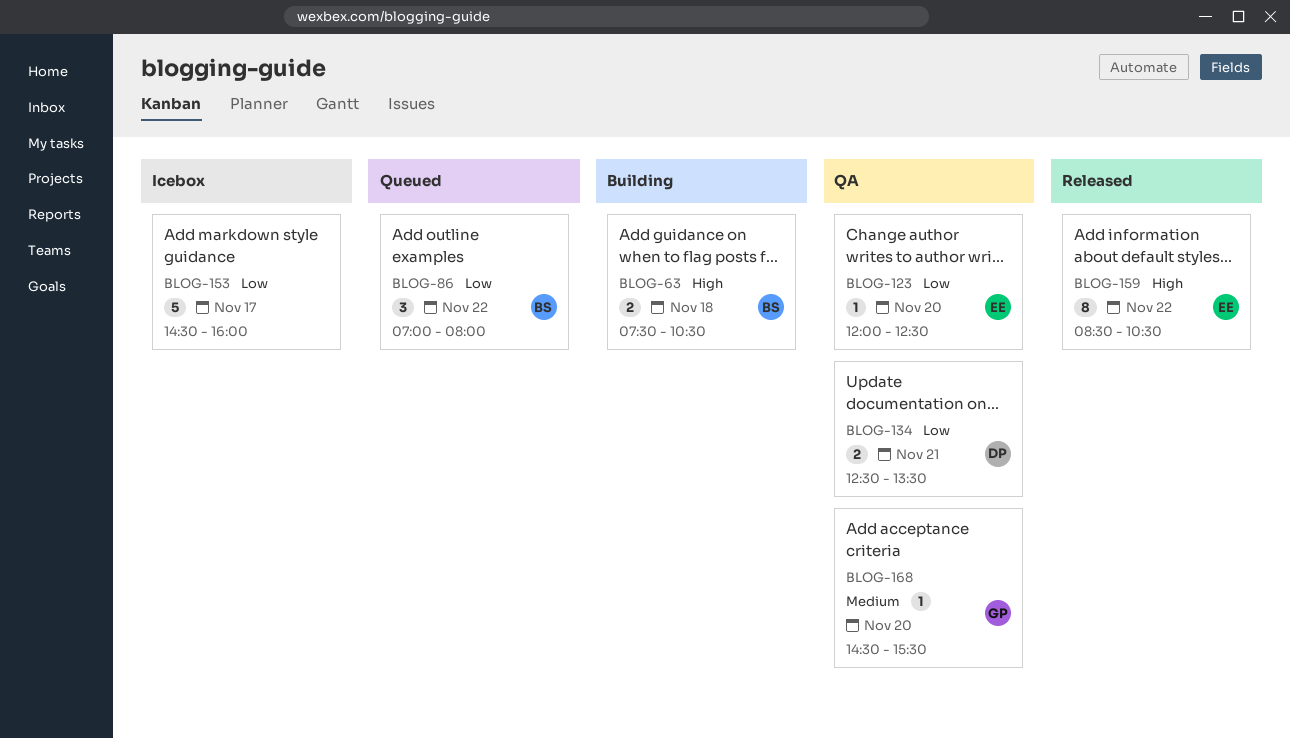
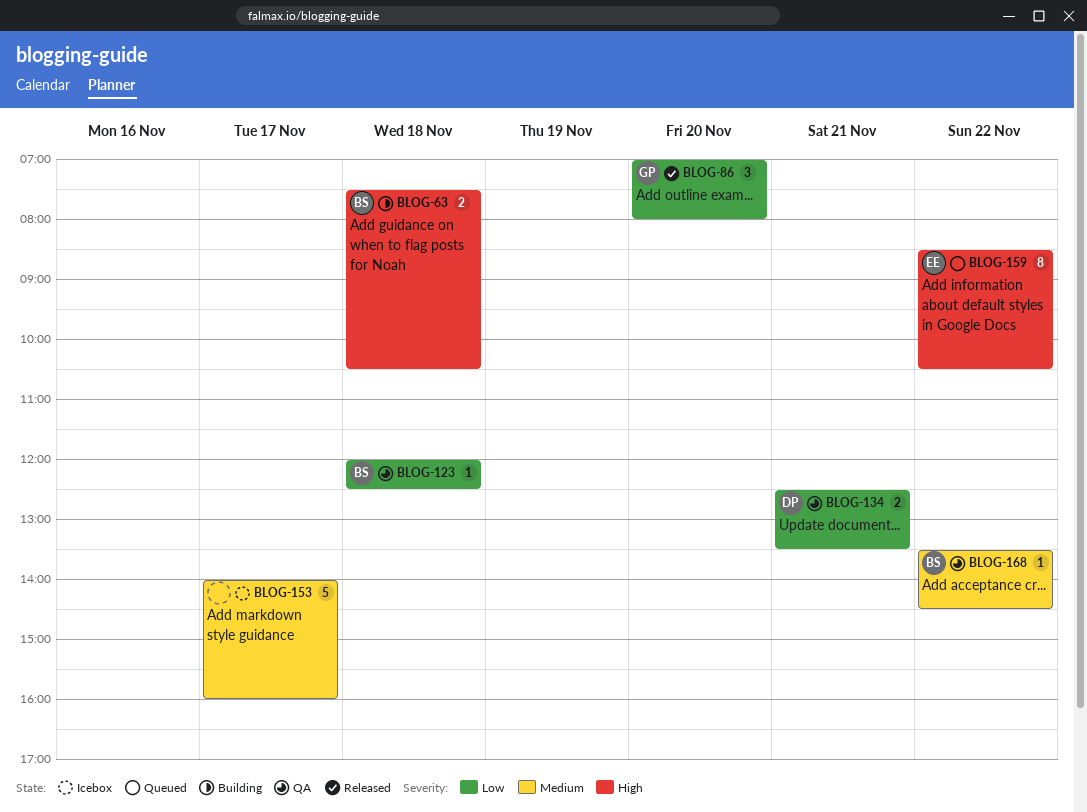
BLOG-86, status: Queued -> Released
BLOG-86, owner: BS -> GP
BLOG-86, day: Nov 22 -> Nov 20
BLOG-123, owner: EE -> BS
BLOG-123, day: Nov 20 -> Nov 18
BLOG-153, priority: Low -> Medium
BLOG-153, begins: 14:30 -> 14:00
BLOG-159, status: Released -> Queued
BLOG-168, owner: GP -> BS
BLOG-168, day: Nov 20 -> Nov 22
BLOG-168, begins: 14:30 -> 13:30
BLOG-168, ends: 15:30 -> 14:30

